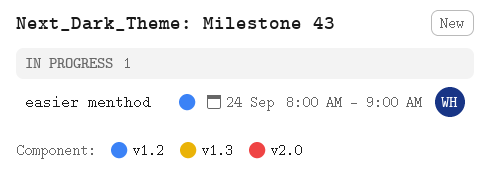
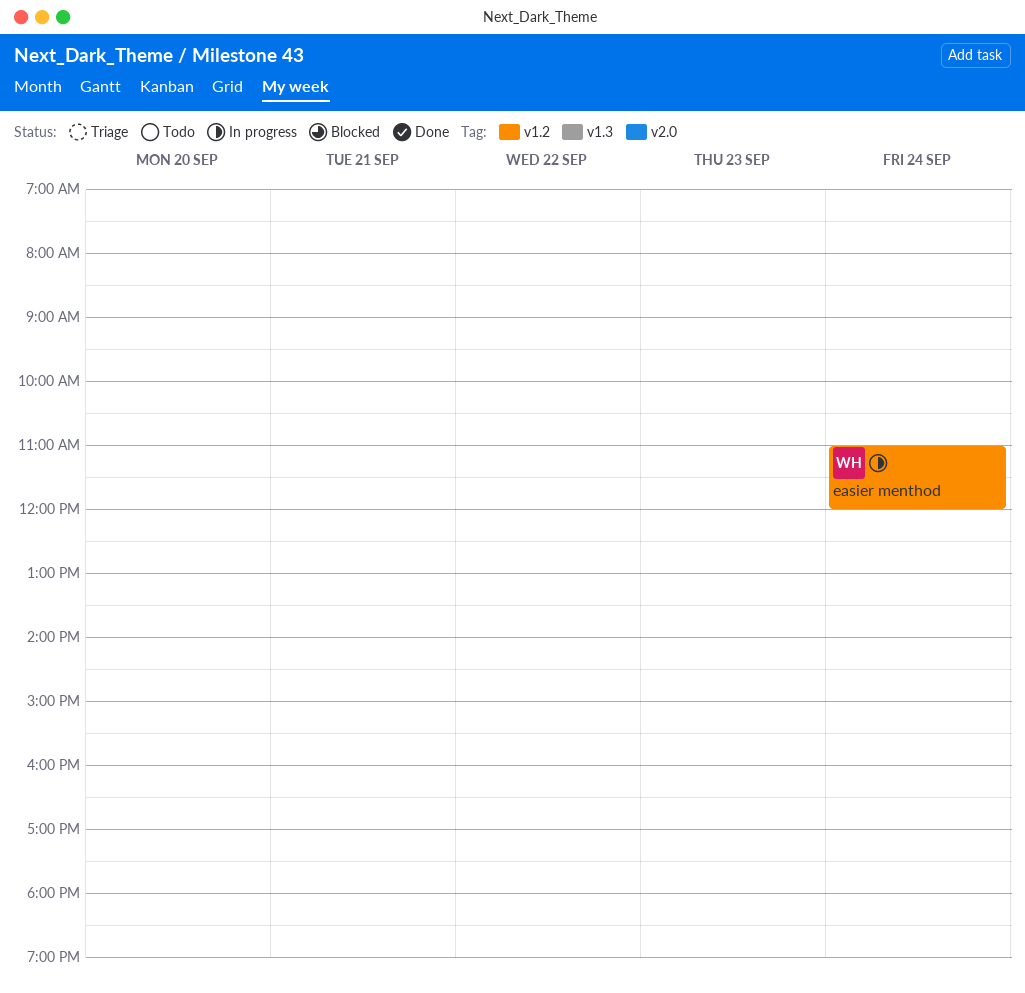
easier menthod, begins: 08:00 -> 11:00
easier menthod, ends: 09:00 -> 12:00

